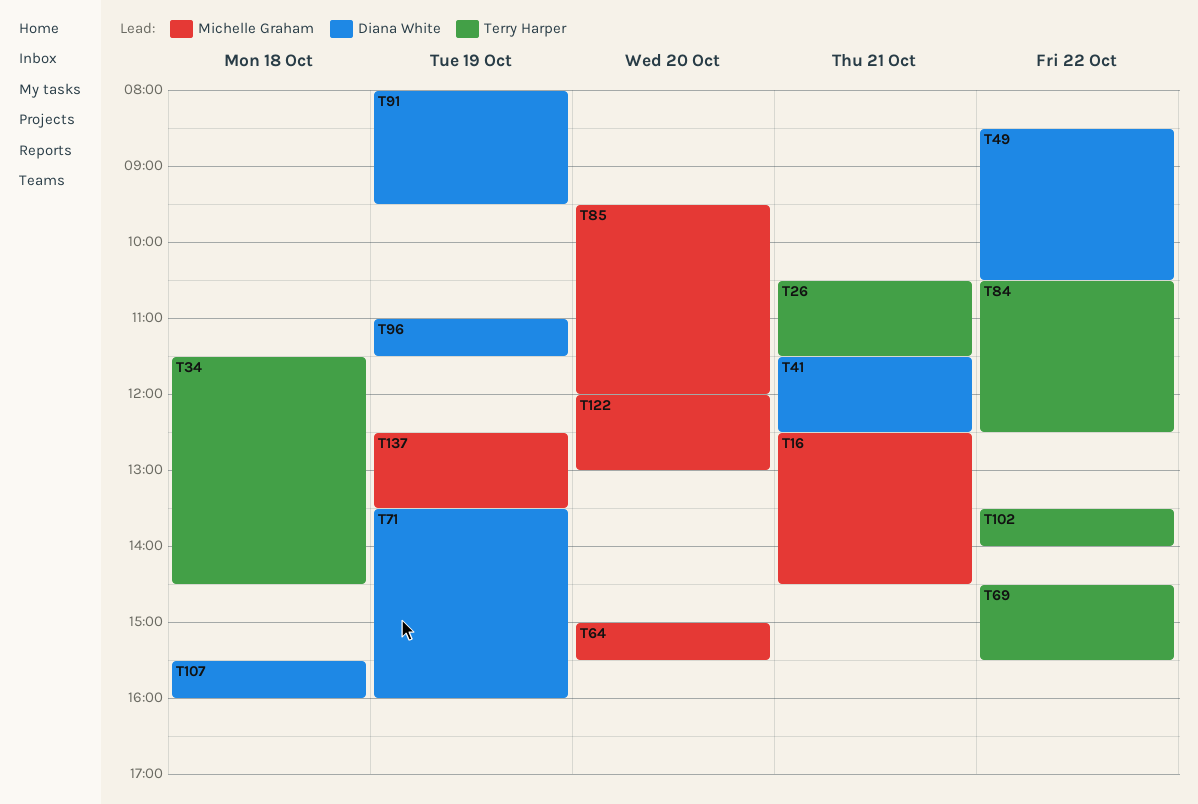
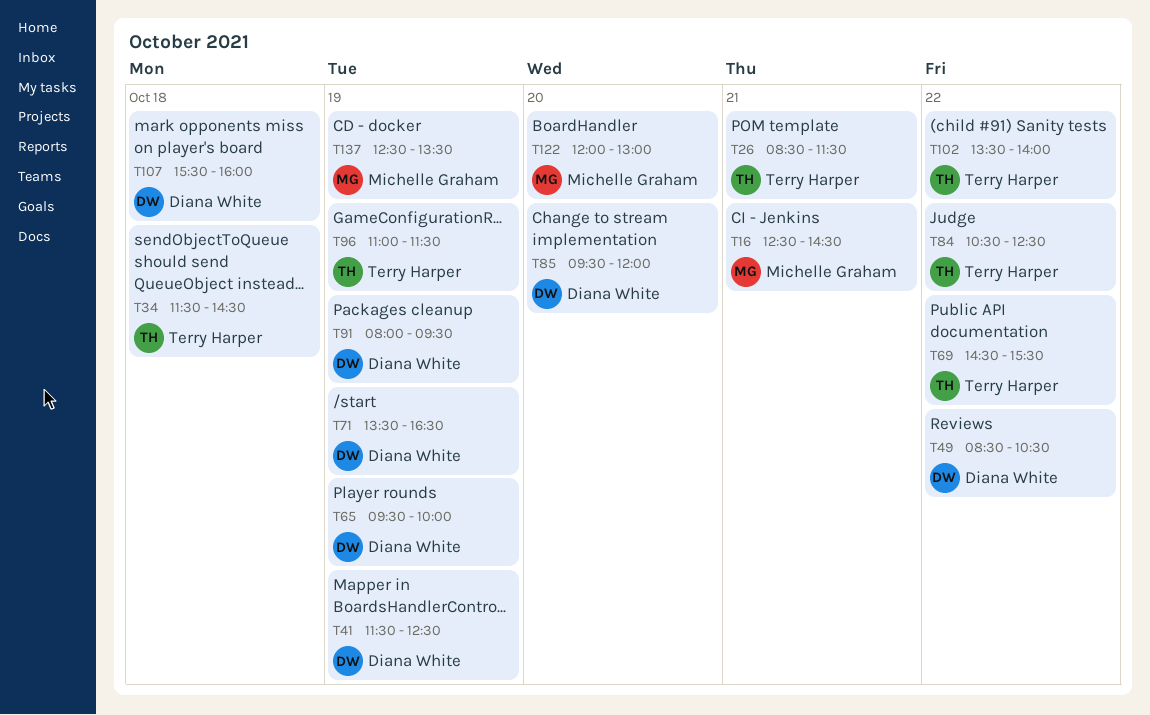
T26, begins: 10:30 -> 08:30
T41, day: Oct 21 -> Oct 19
T64: present -> none
T65: none -> present
T71, ends: 16:00 -> 16:30
T85, owner: Michelle Graham -> Diana White
T96, owner: Diana White -> Terry Harper

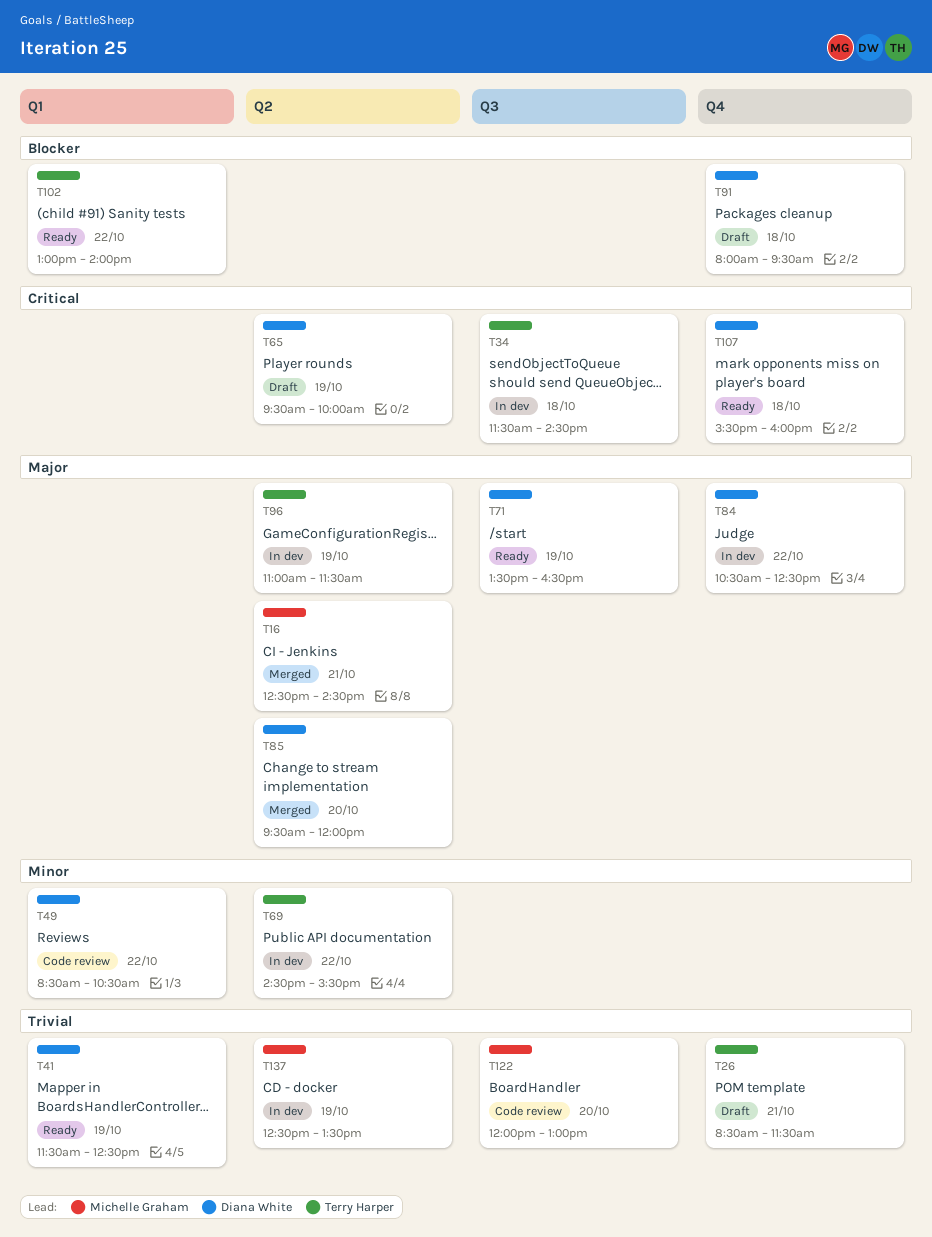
T84, owner: Terry Harper -> Diana White
T91, day: Oct 19 -> Oct 18
T102, begins: 13:30 -> 13:00

